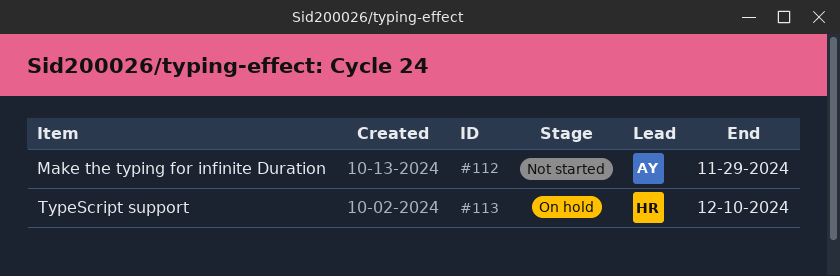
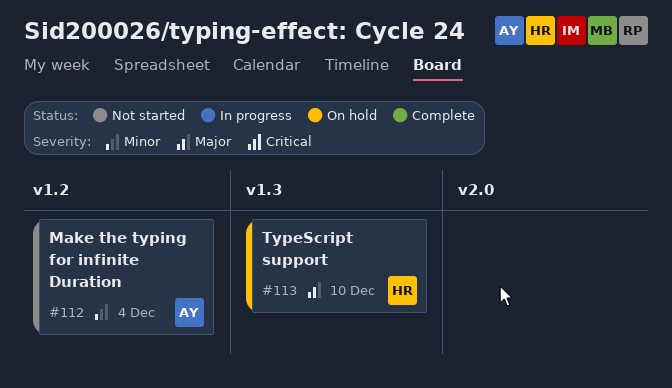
#112, due: Nov 29 -> Dec 4

